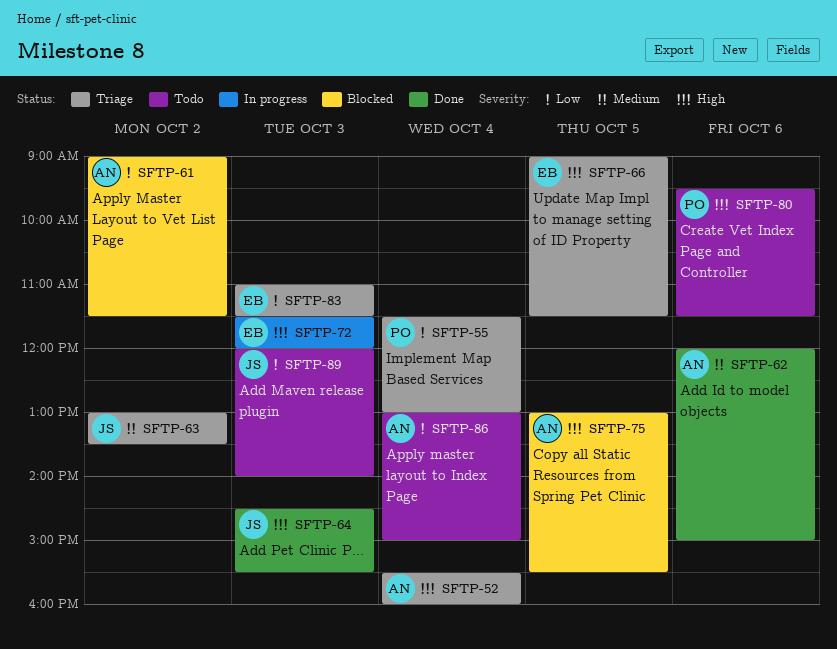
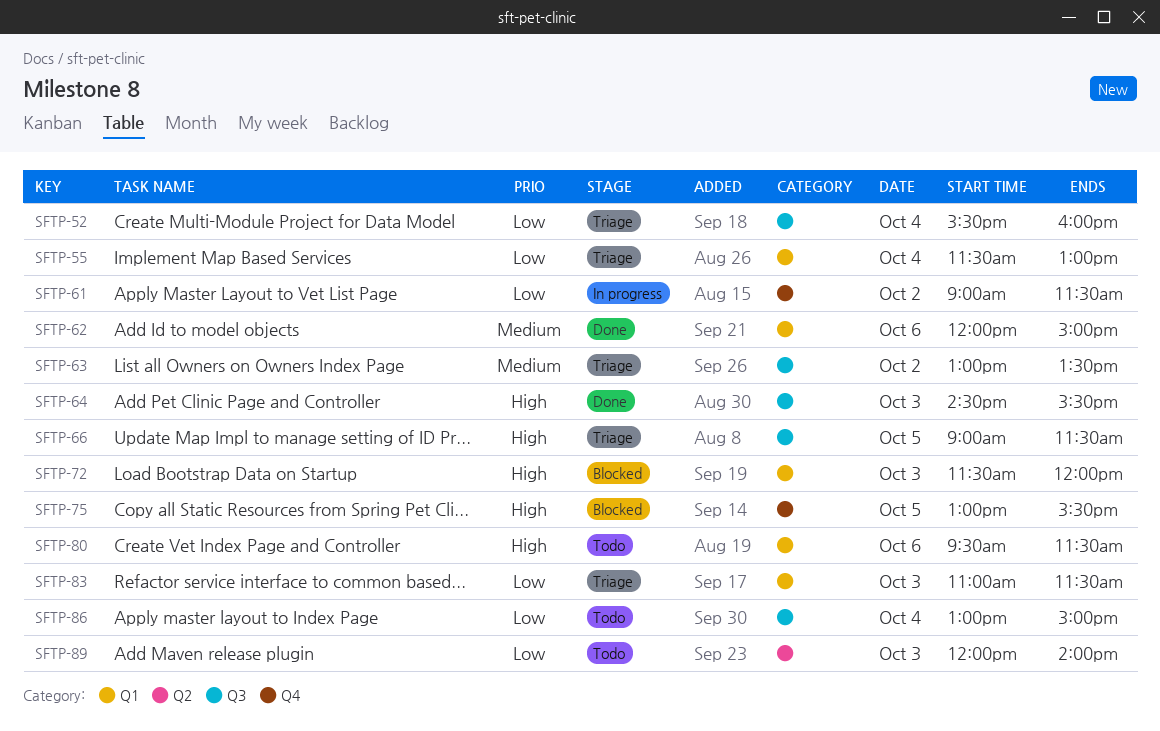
SFTP-52, priority: High -> Low
SFTP-61, status: Blocked -> In progress
SFTP-72, status: In progress -> Blocked

